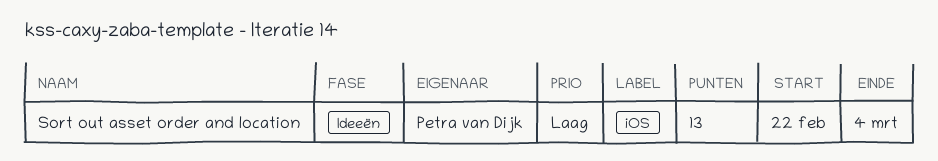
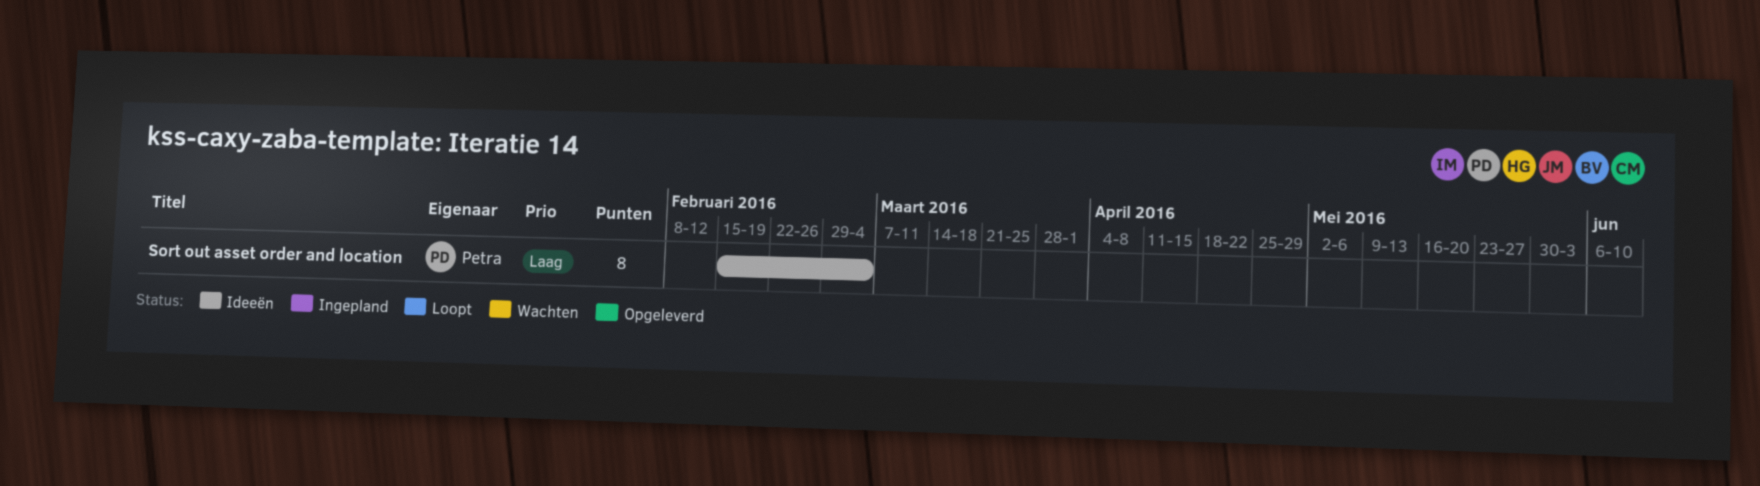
Sort out asset order and location, estimate: 13 -> 8
Sort out asset order and location, start: Feb 22 -> Feb 15

